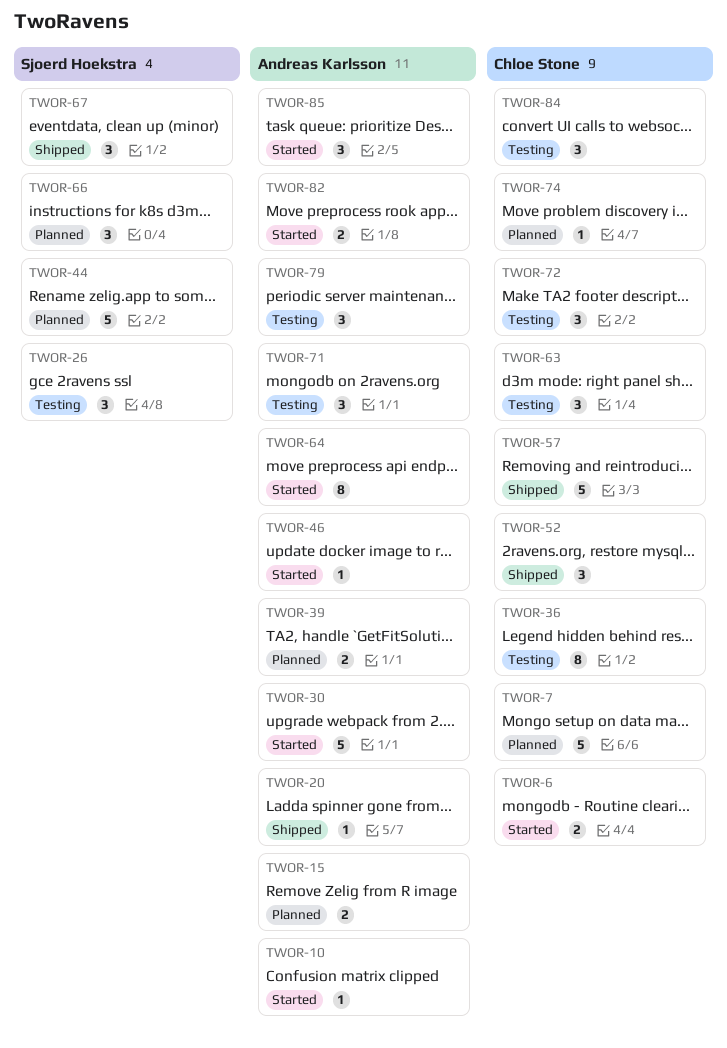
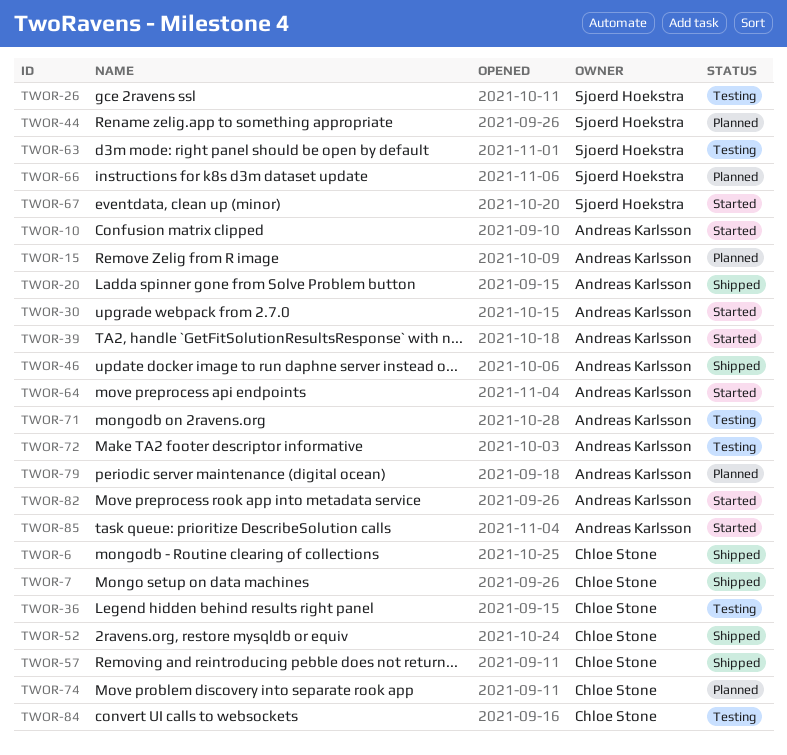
TWOR-6, status: Started -> Shipped
TWOR-7, status: Planned -> Shipped
TWOR-39, status: Planned -> Started
TWOR-46, status: Started -> Shipped
TWOR-63, owner: Chloe Stone -> Sjoerd Hoekstra
TWOR-67, status: Shipped -> Started
TWOR-72, owner: Chloe Stone -> Andreas Karlsson
TWOR-79, status: Testing -> Planned

